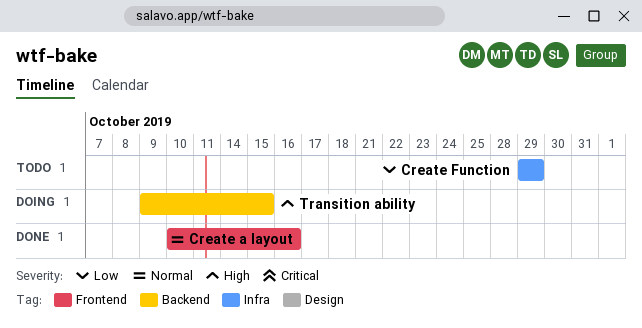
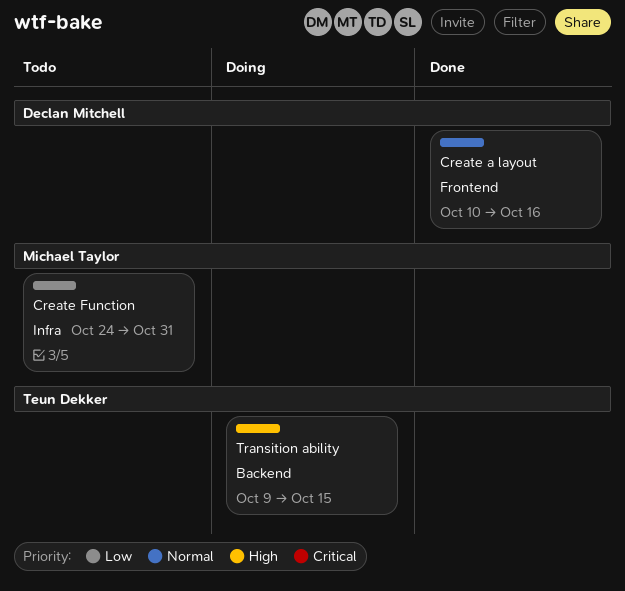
Create Function, start: Oct 29 -> Oct 24
Create Function, due: Oct 29 -> Oct 31

